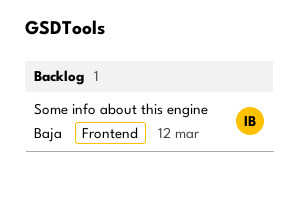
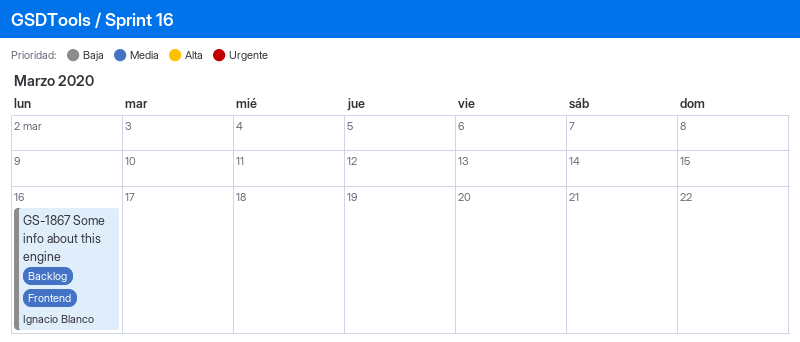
Some info about this engine, due: Mar 12 -> Mar 16

